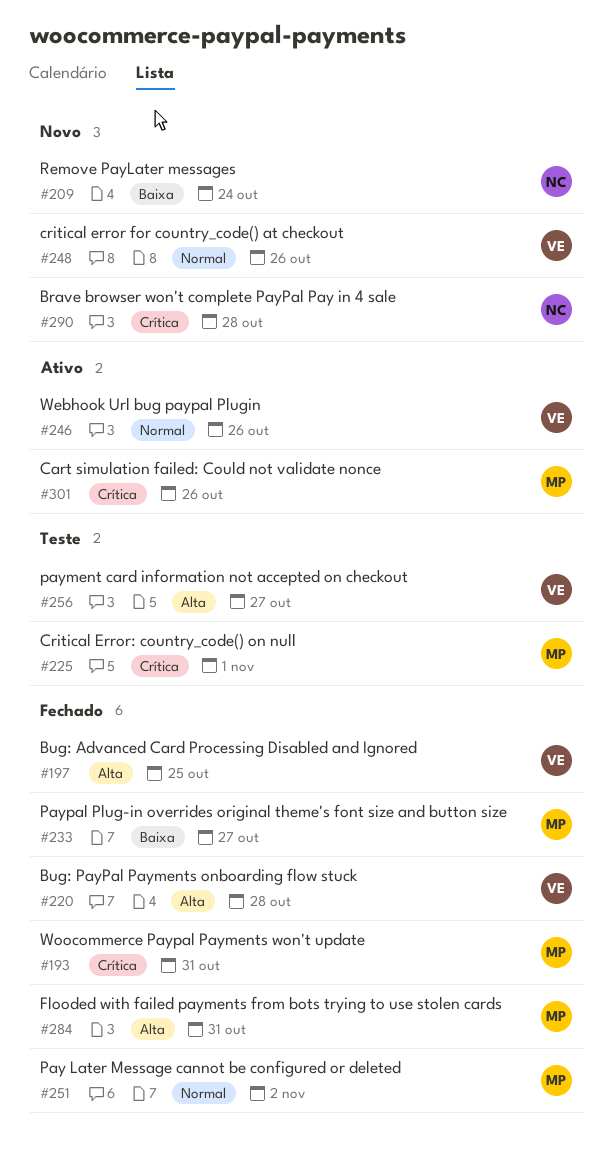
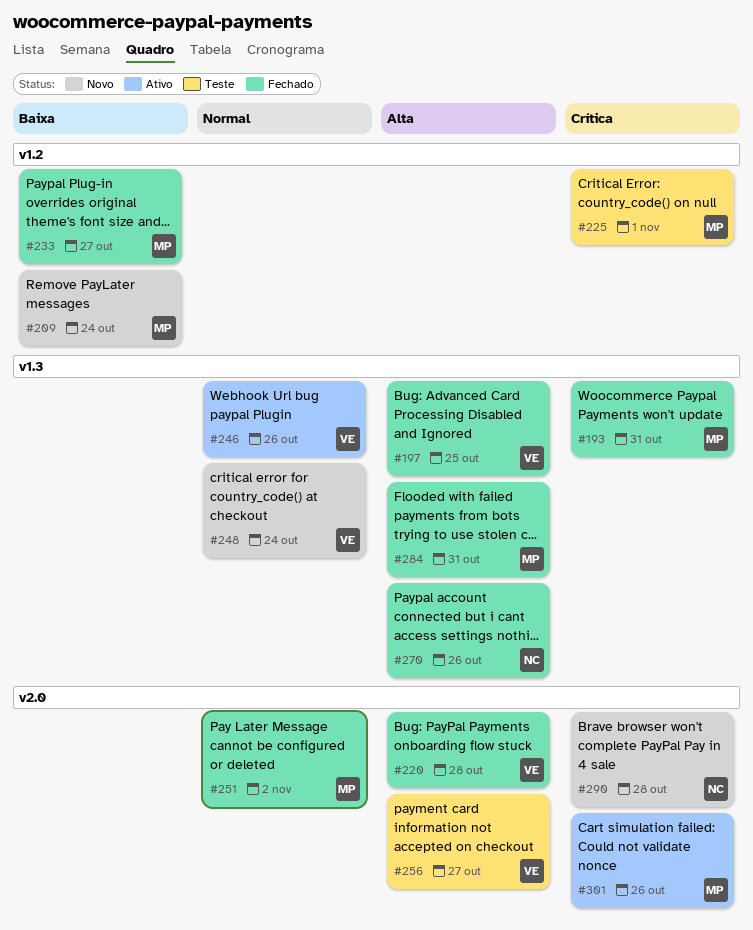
#209, owner: NC -> MP
#248, due: Oct 26 -> Oct 24
#270: none -> present

